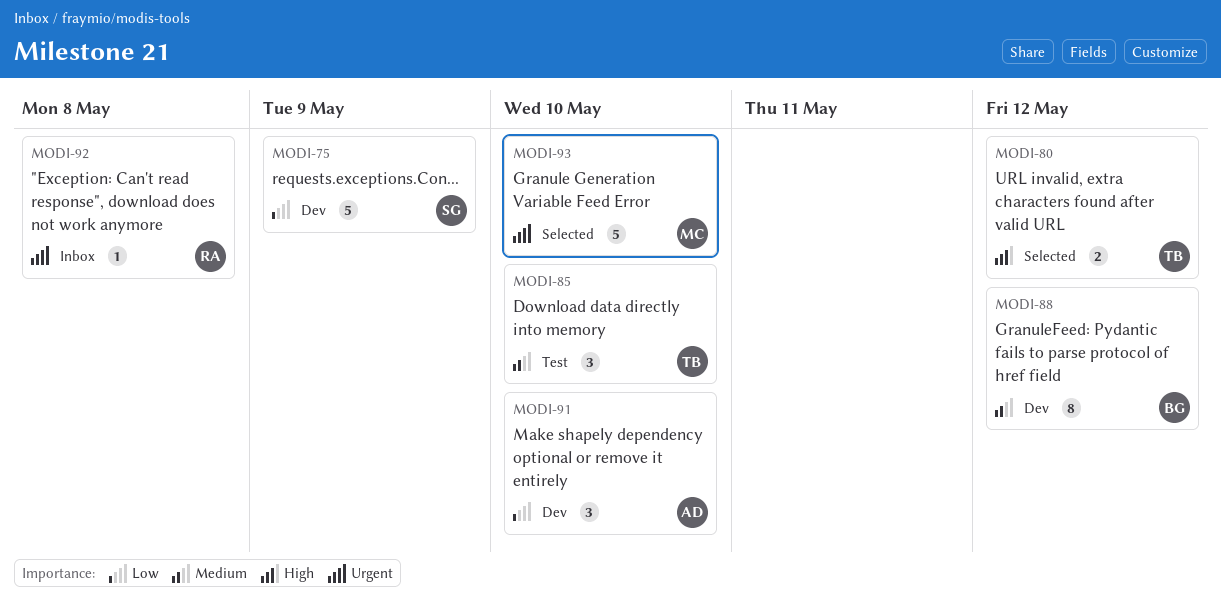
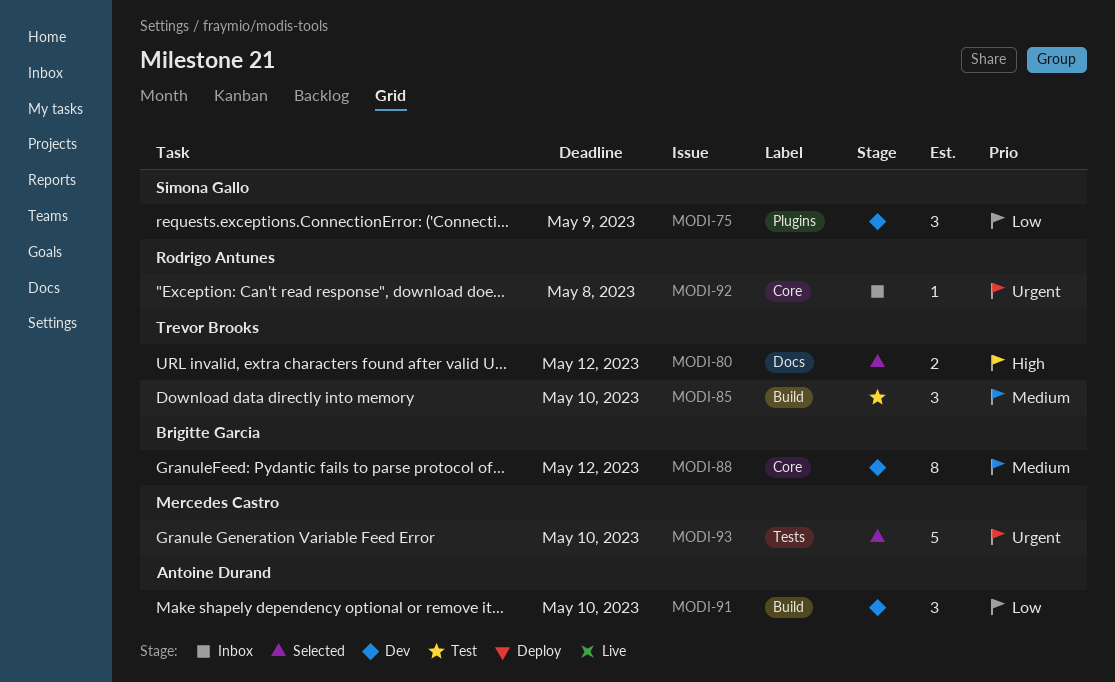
MODI-75, estimate: 5 -> 3

